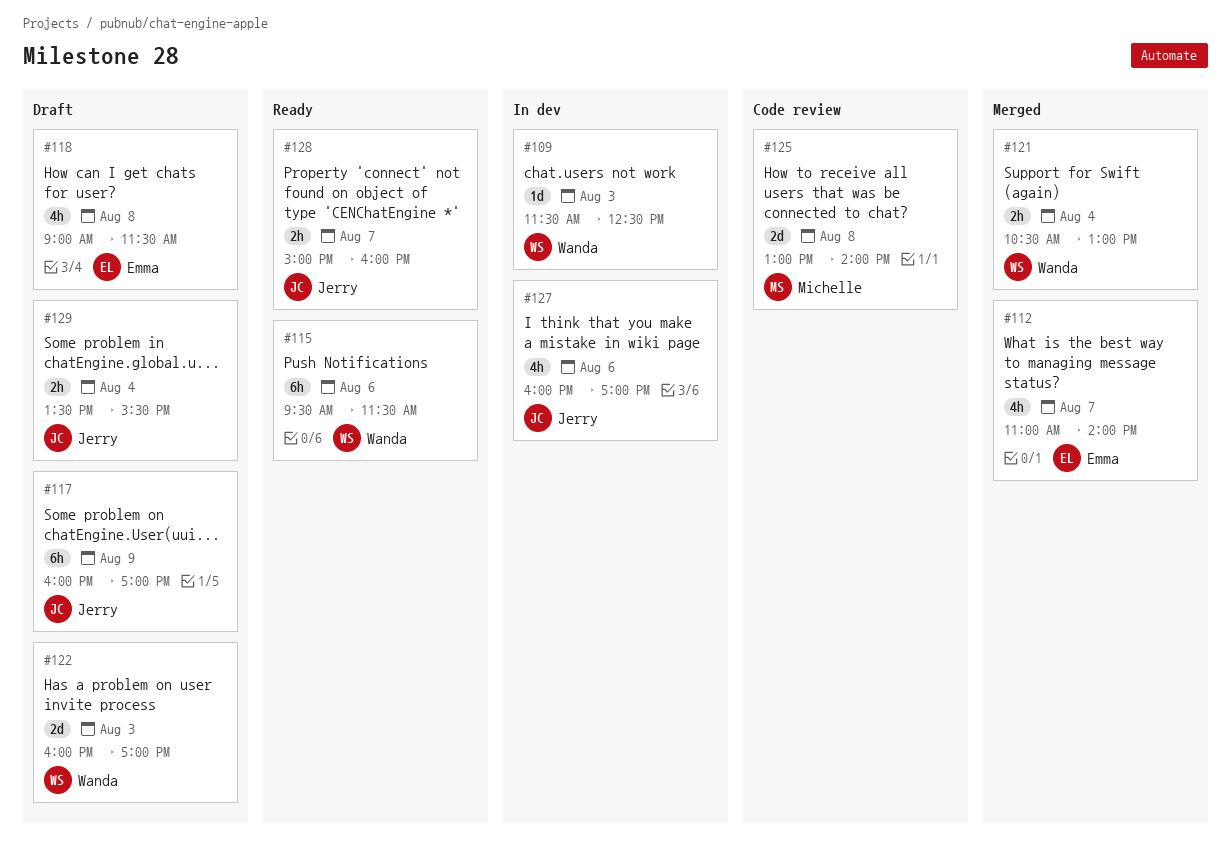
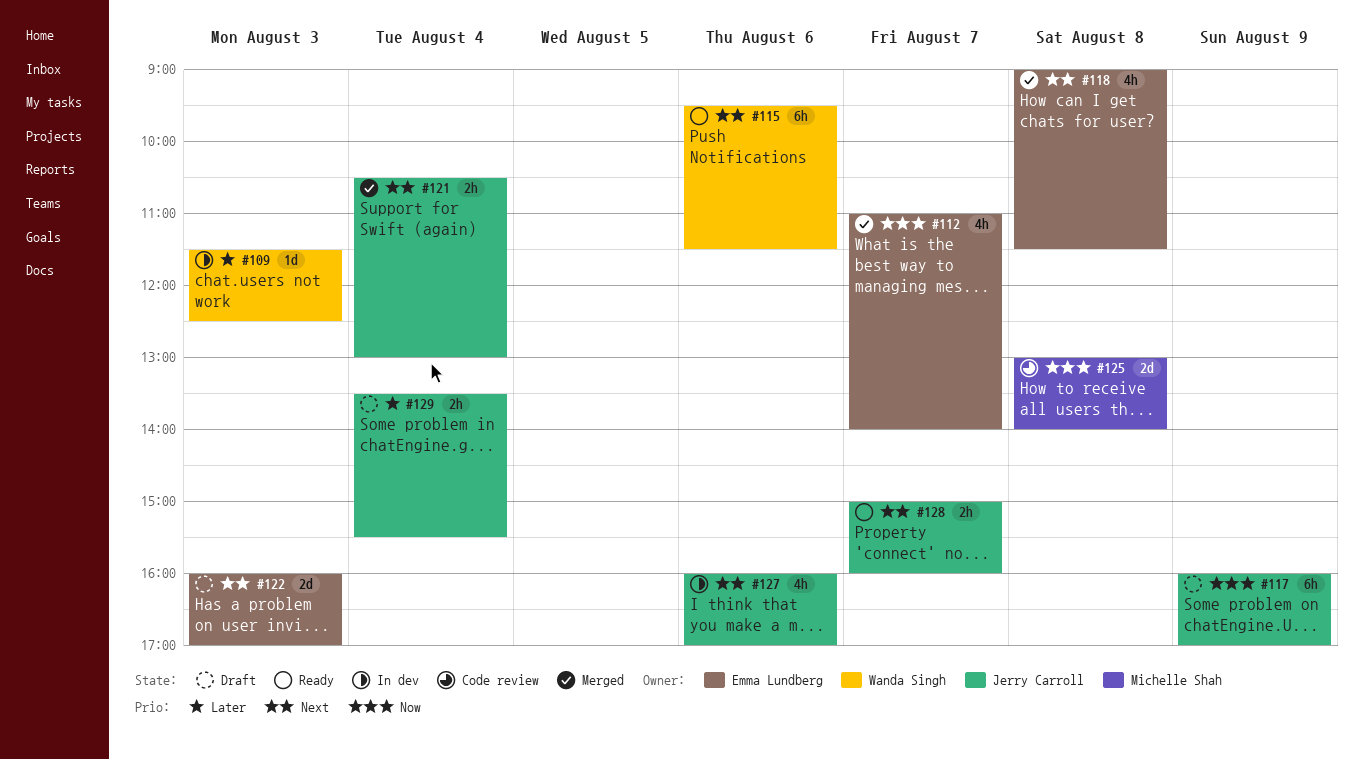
#118, status: Draft -> Merged
#121, owner: Wanda Singh -> Jerry Carroll
#122, owner: Wanda Singh -> Emma Lundberg

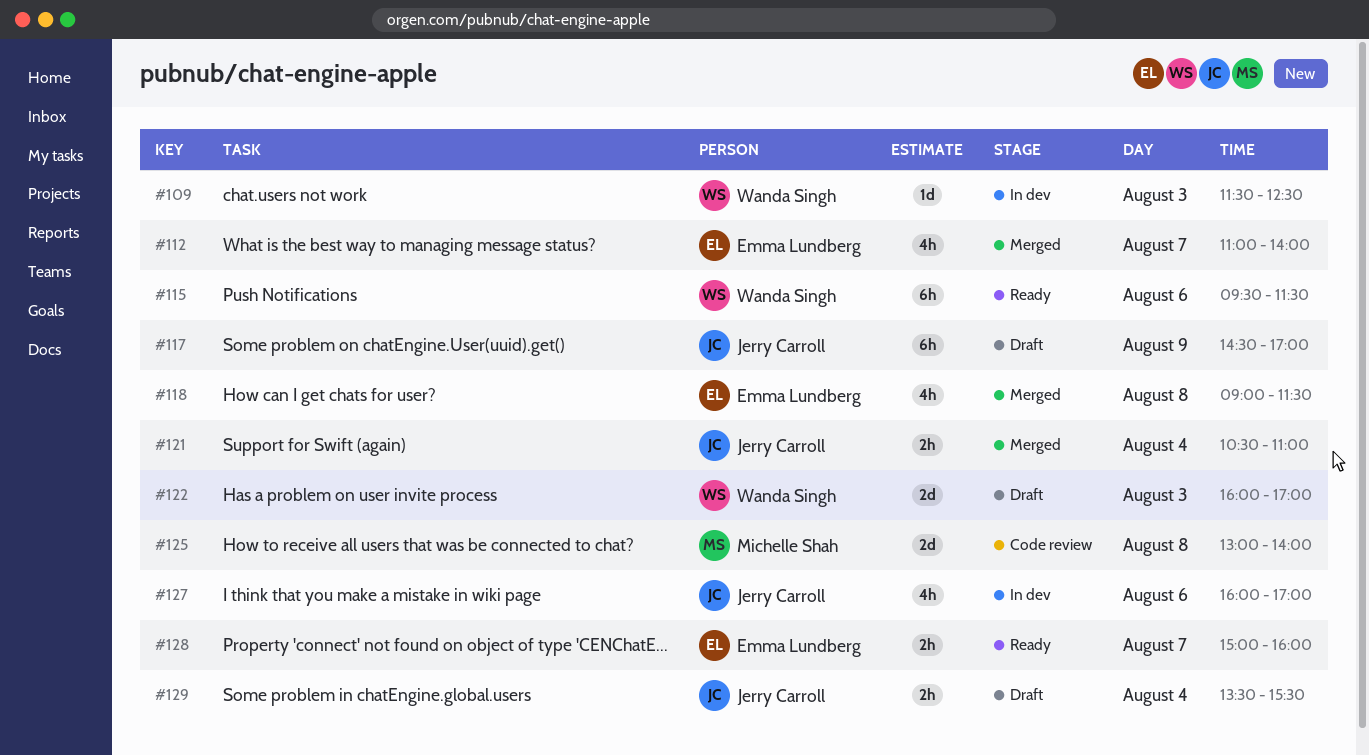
#117, begins: 16:00 -> 14:30
#121, ends: 13:00 -> 11:00
#122, owner: Emma Lundberg -> Wanda Singh
#128, owner: Jerry Carroll -> Emma Lundberg

